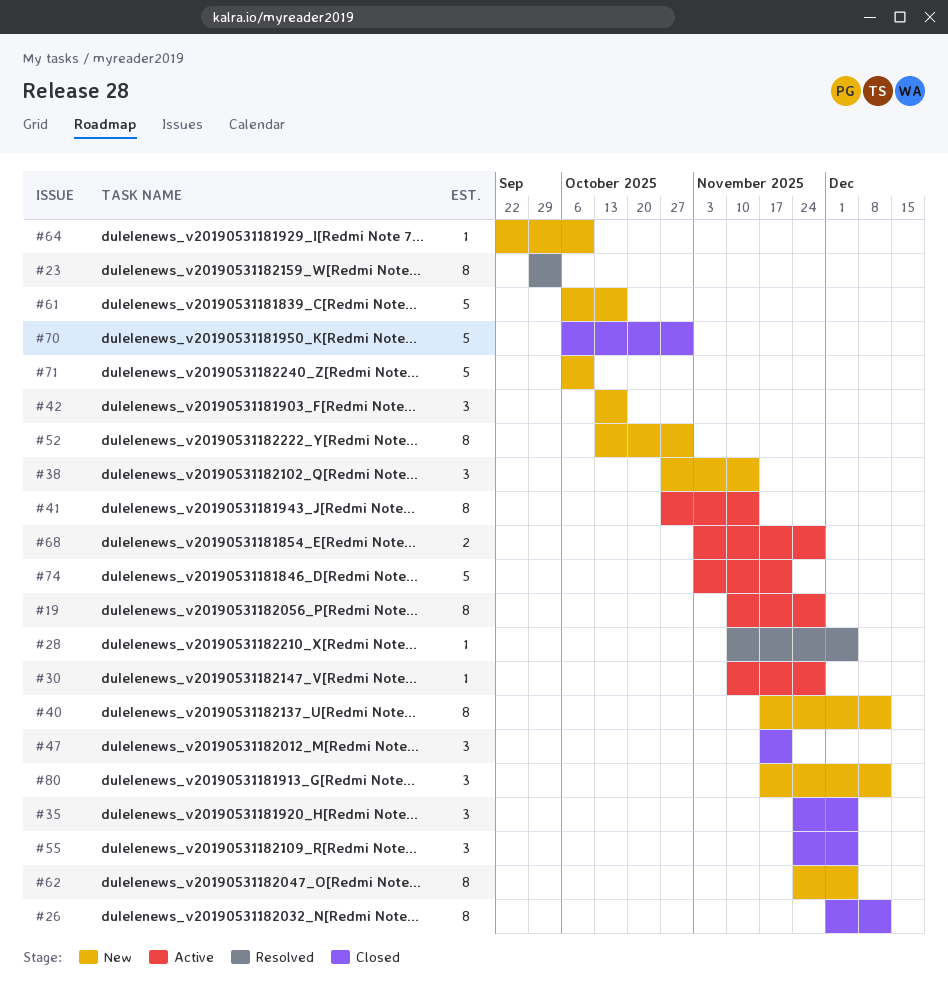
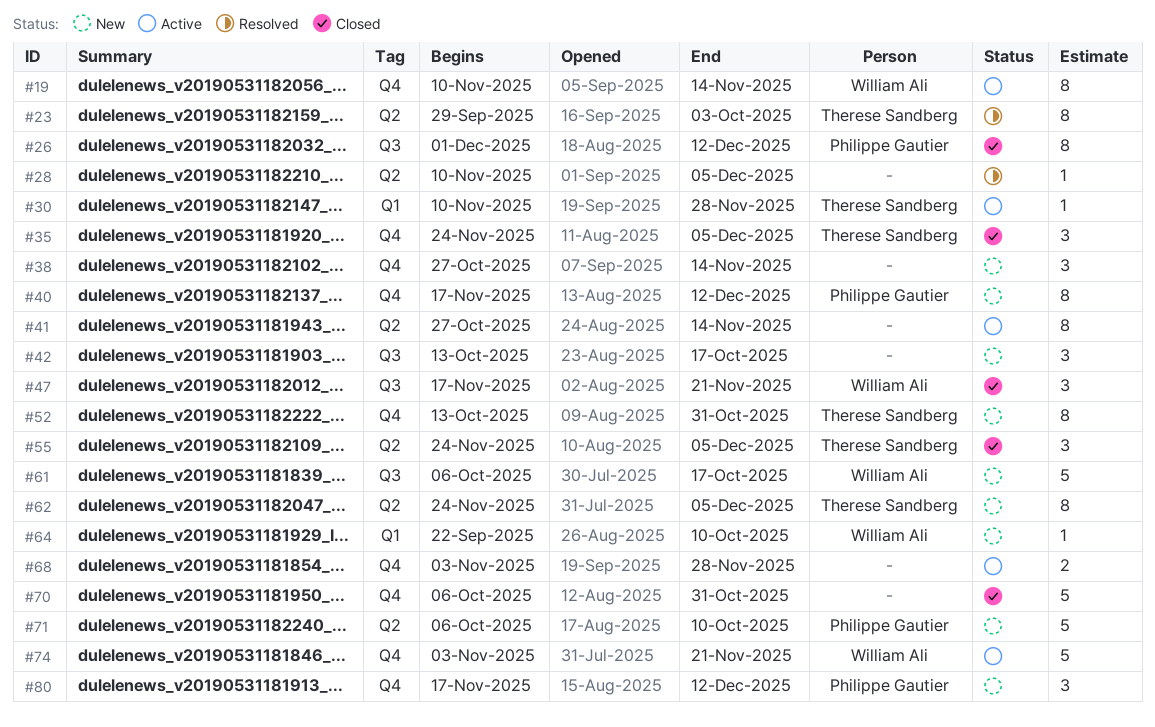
#19, due: Nov 28 -> Nov 14

